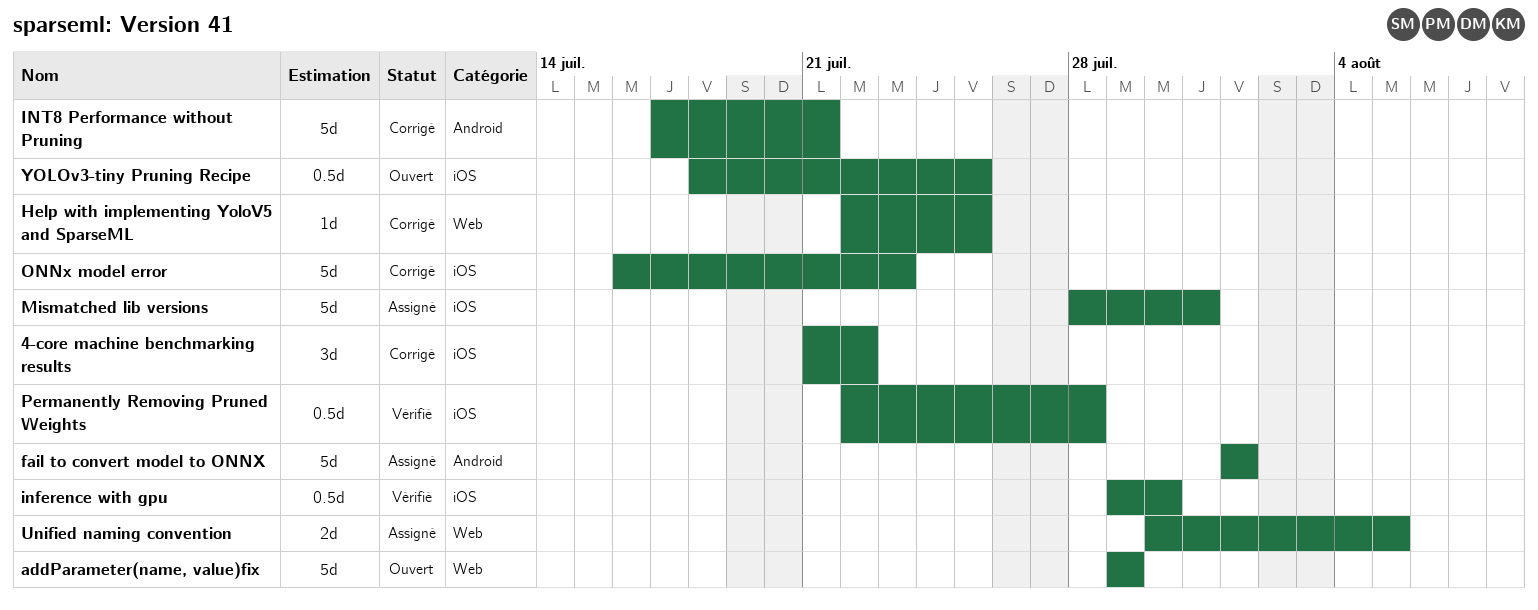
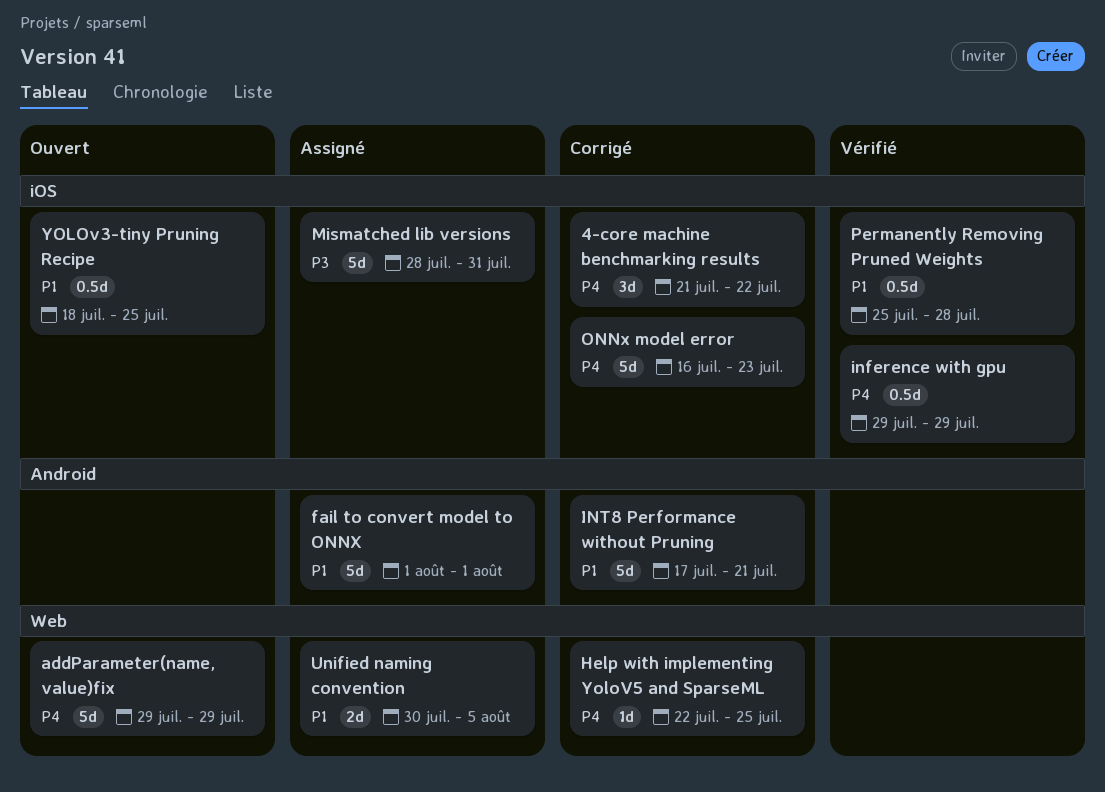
inference with gpu, due: Jul 30 -> Jul 29
Permanently Removing Pruned Weights, start: Jul 22 -> Jul 25

